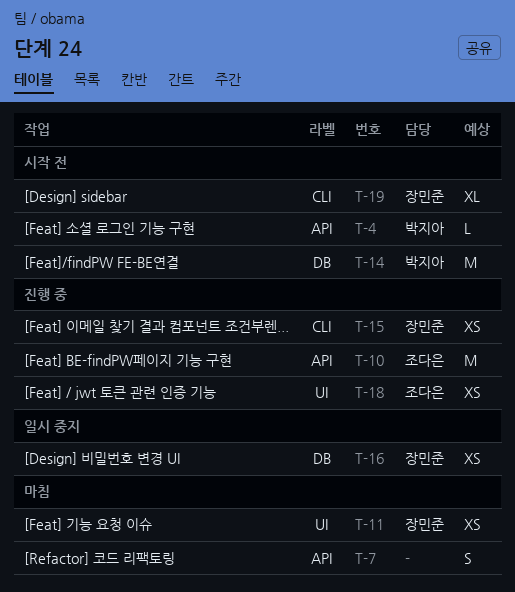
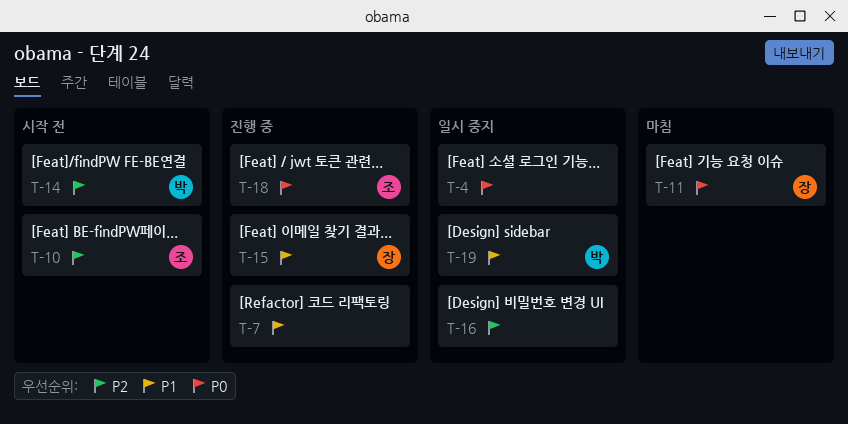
T-4, status: 시작 전 -> 일시 중지
T-4, owner: 박지아 -> none
T-7, status: 마침 -> 진행 중
T-10, status: 진행 중 -> 시작 전
T-16, owner: 장민준 -> none
T-19, status: 시작 전 -> 일시 중지
T-19, owner: 장민준 -> 박지아

